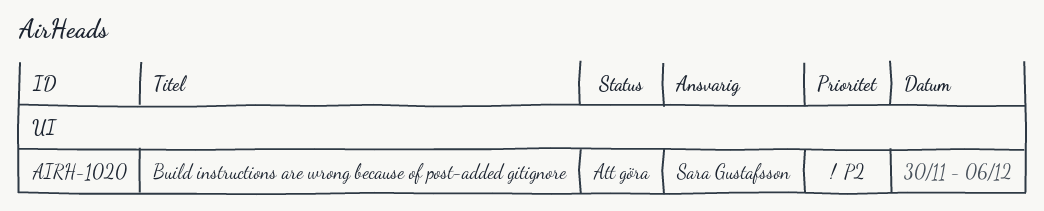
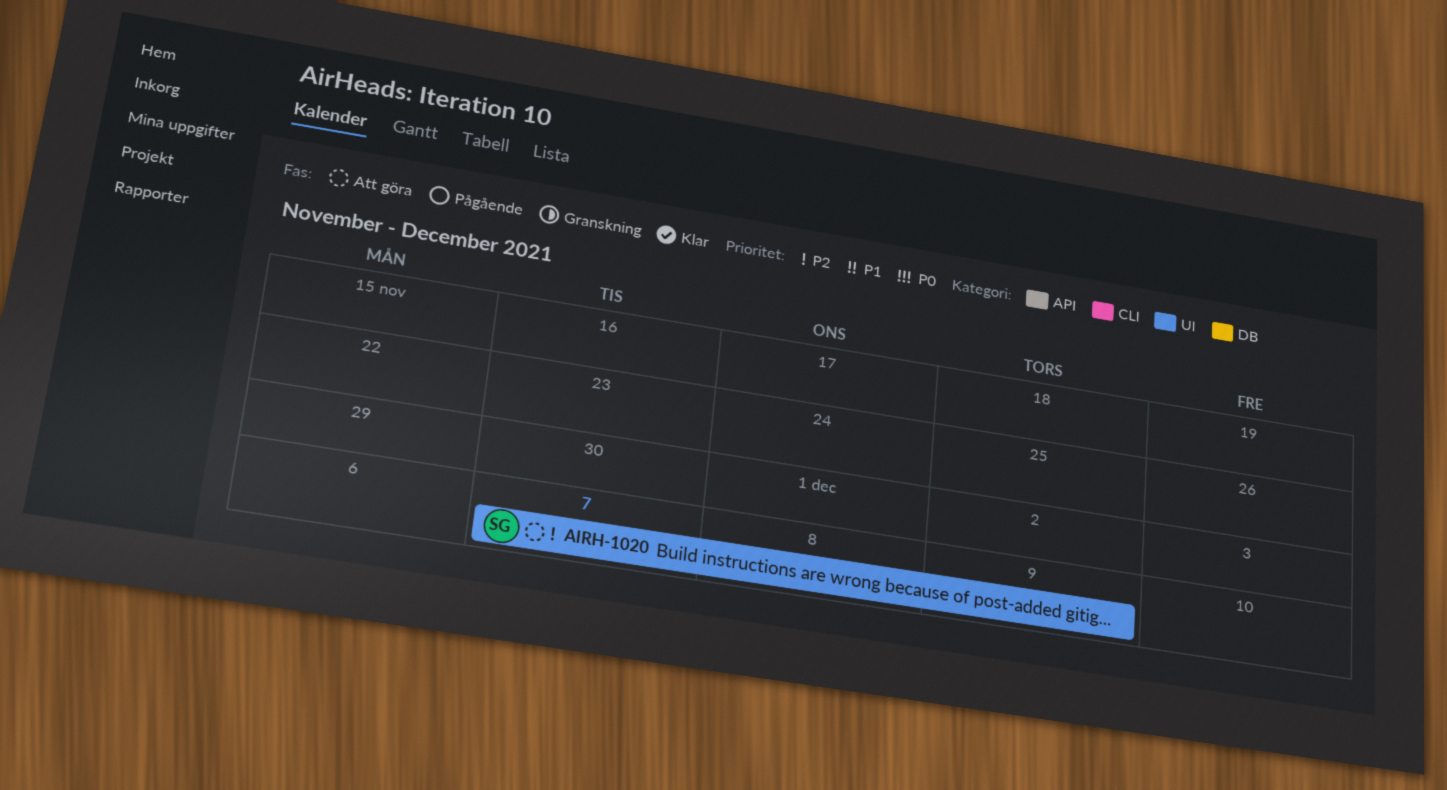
AIRH-1020, start: Nov 30 -> Dec 7
AIRH-1020, due: Dec 6 -> Dec 9

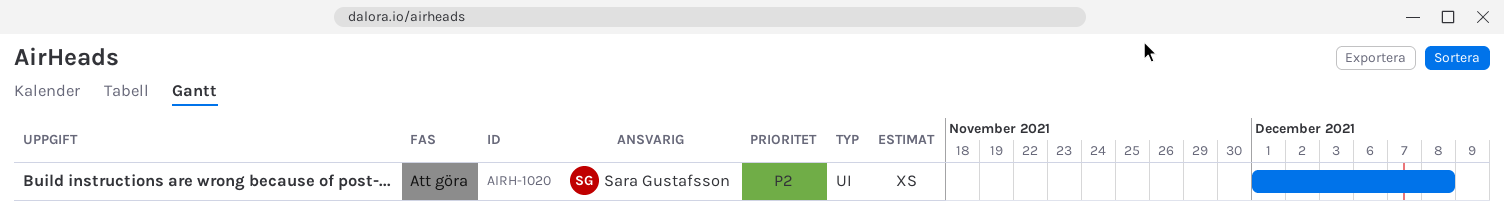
AIRH-1020, start: Dec 7 -> Dec 1
AIRH-1020, due: Dec 9 -> Dec 8

